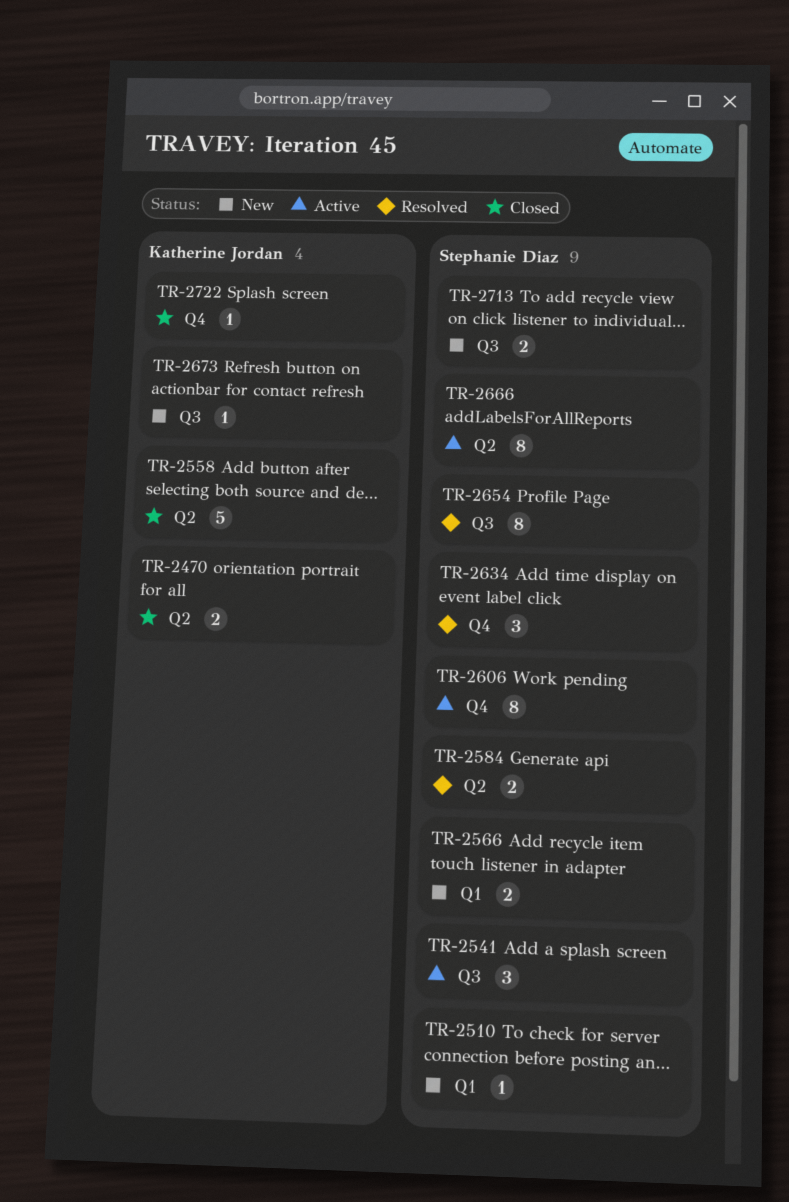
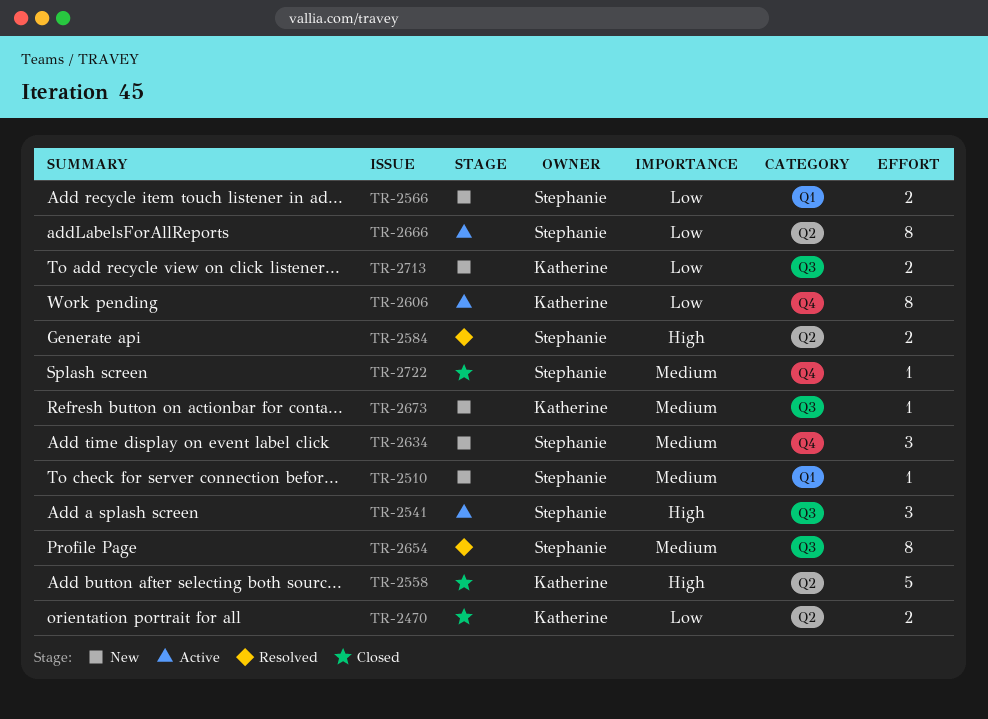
TR-2606, owner: Stephanie Diaz -> Katherine Jordan
TR-2634, status: Resolved -> New
TR-2713, owner: Stephanie Diaz -> Katherine Jordan
TR-2722, owner: Katherine Jordan -> Stephanie Diaz

